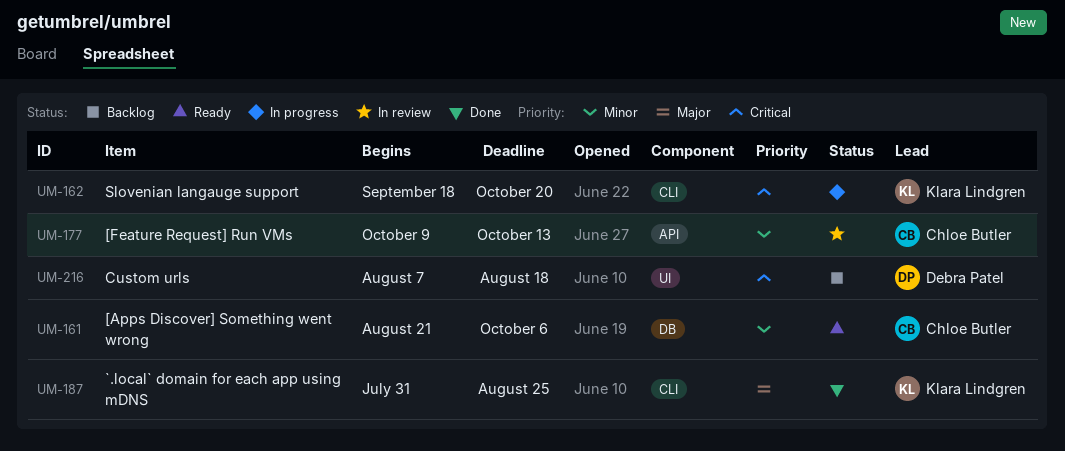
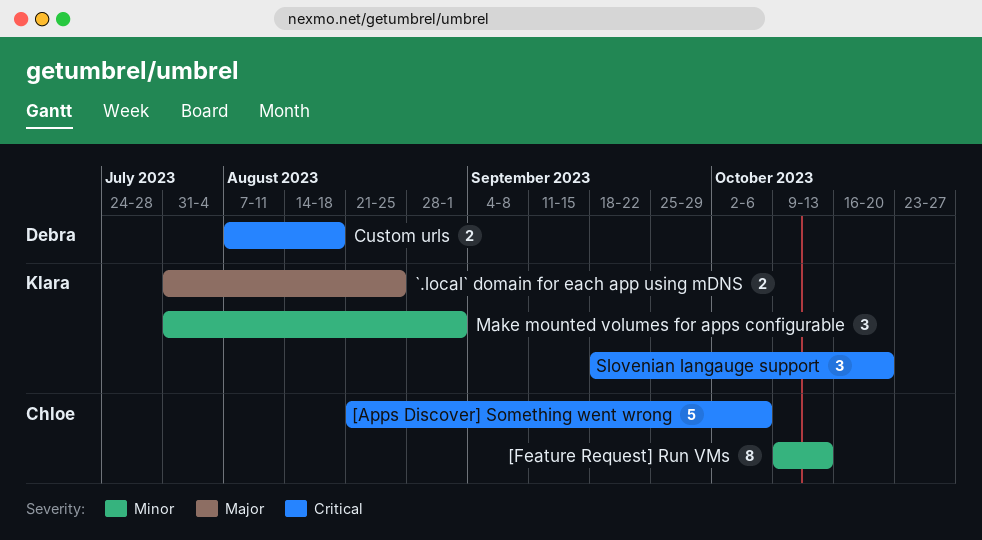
[Apps Discover] Something went wrong, priority: Minor -> Critical
Make mounted volumes for apps configurable: none -> present

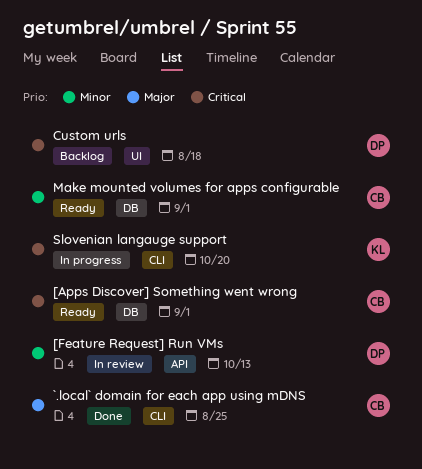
[Apps Discover] Something went wrong, due: Oct 6 -> Sep 1
[Feature Request] Run VMs, owner: Chloe -> Debra
`.local` domain for each app using mDNS, owner: Klara -> Chloe
Make mounted volumes for apps configurable, owner: Klara -> Chloe

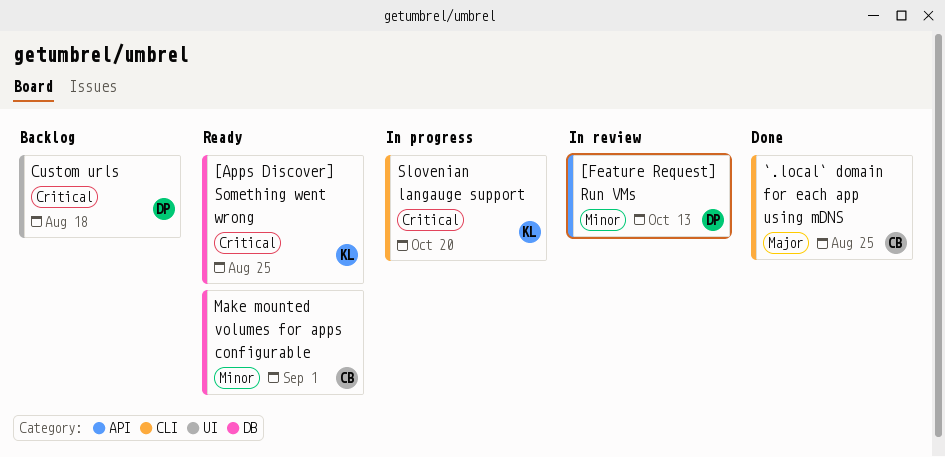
[Apps Discover] Something went wrong, owner: CB -> KL
[Apps Discover] Something went wrong, due: Sep 1 -> Aug 25

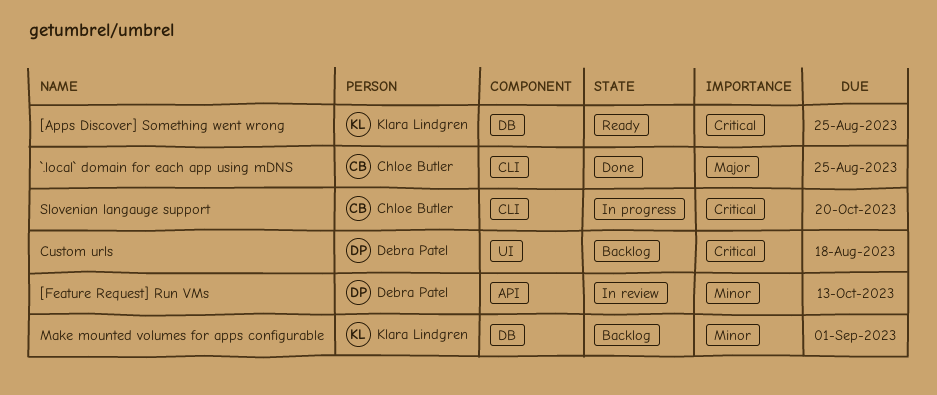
Make mounted volumes for apps configurable, status: Ready -> Backlog
Make mounted volumes for apps configurable, owner: Chloe Butler -> Klara Lindgren
Slovenian langauge support, owner: Klara Lindgren -> Chloe Butler

